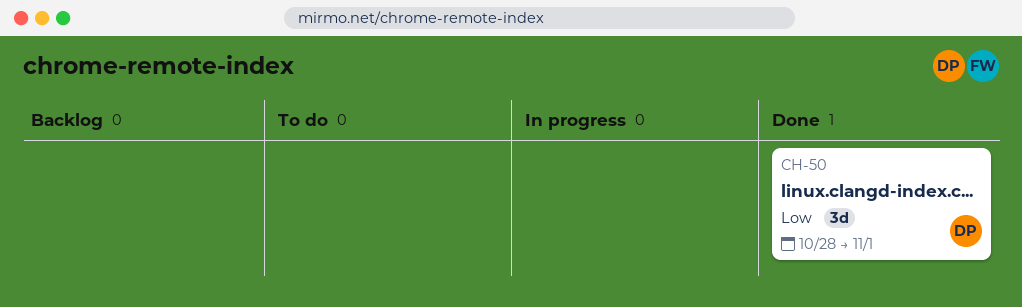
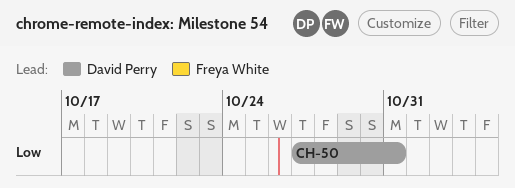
CH-50, start: Oct 28 -> Oct 27
CH-50, due: Nov 1 -> Oct 31

